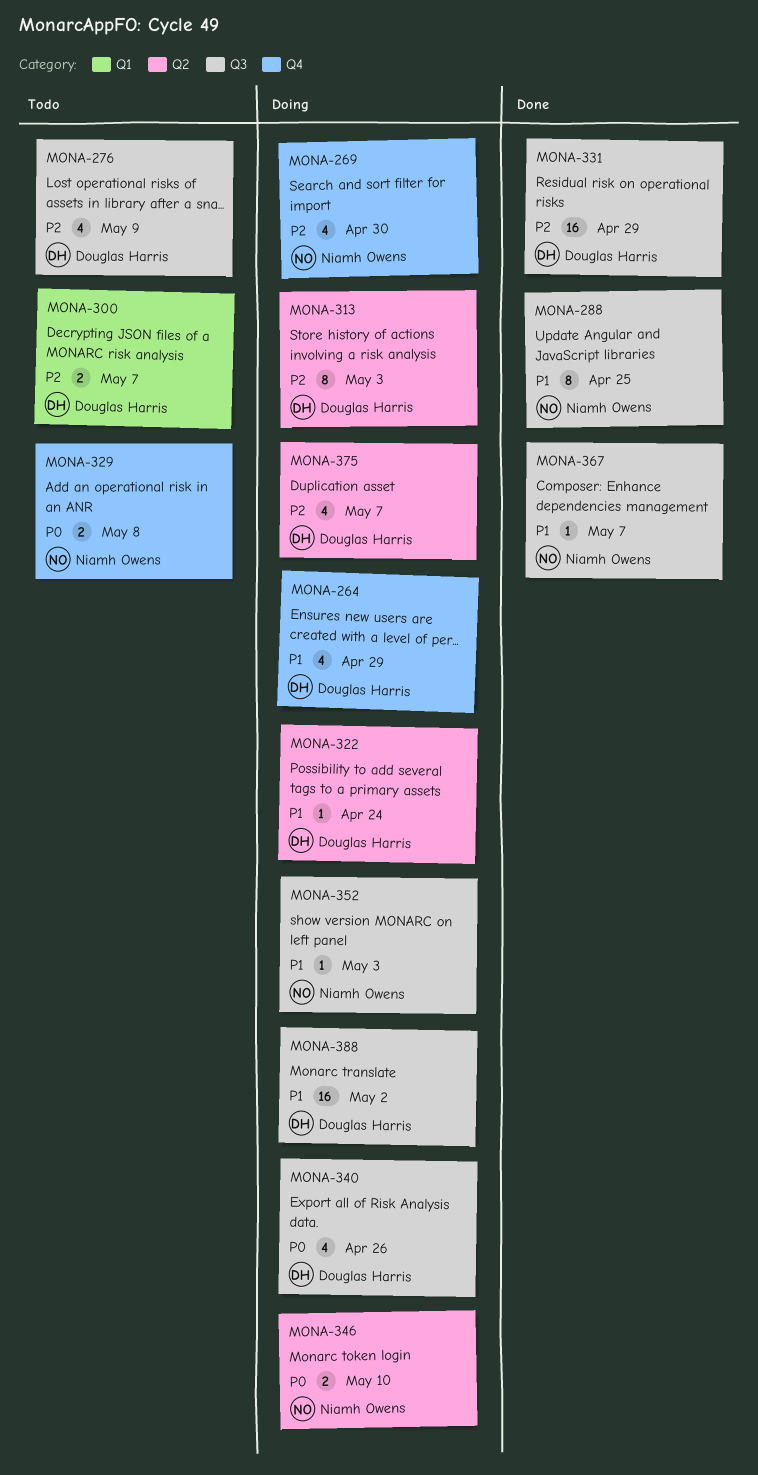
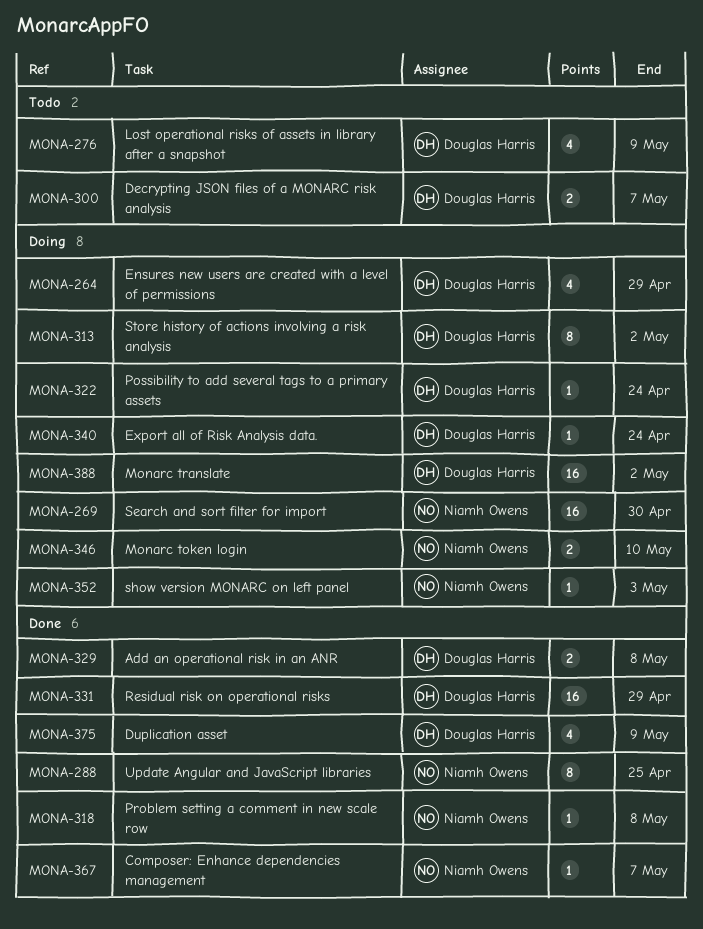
MONA-269, estimate: 4 -> 16
MONA-313, due: May 3 -> May 2
MONA-318: none -> present
MONA-329, status: Todo -> Done
MONA-329, owner: Niamh Owens -> Douglas Harris
MONA-340, estimate: 4 -> 1
MONA-340, due: Apr 26 -> Apr 24
MONA-375, status: Doing -> Done
MONA-375, due: May 7 -> May 9

